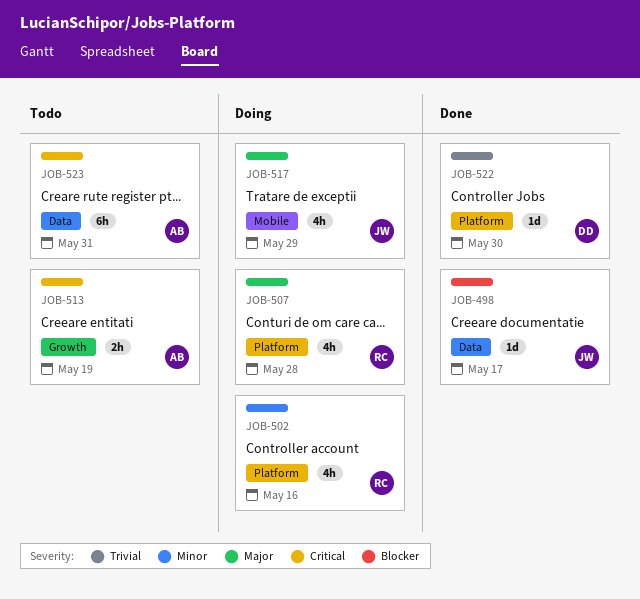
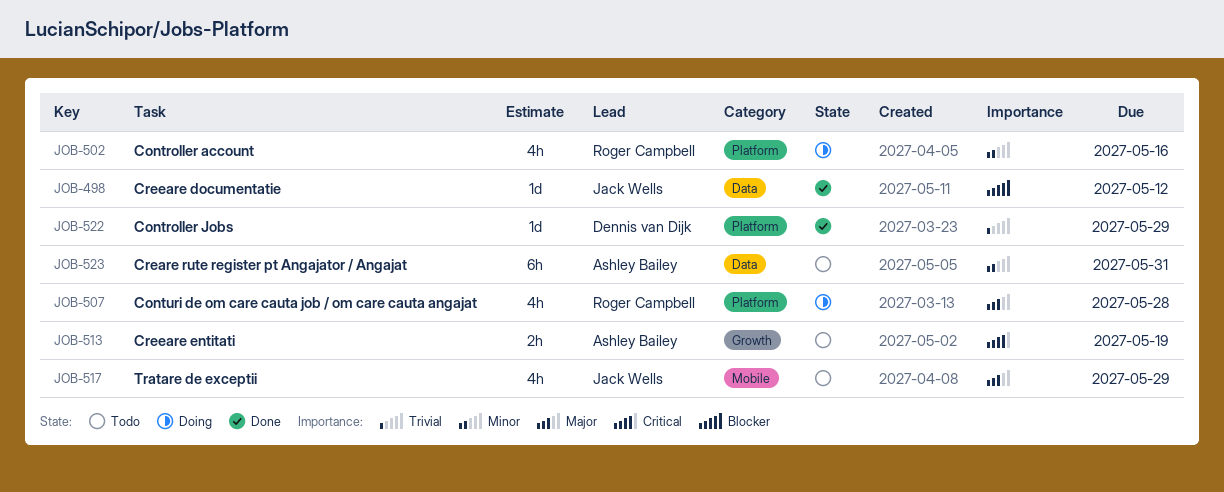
JOB-498, due: May 17 -> May 12
JOB-517, status: Doing -> Todo
JOB-522, due: May 30 -> May 29
JOB-523, priority: Critical -> Minor

